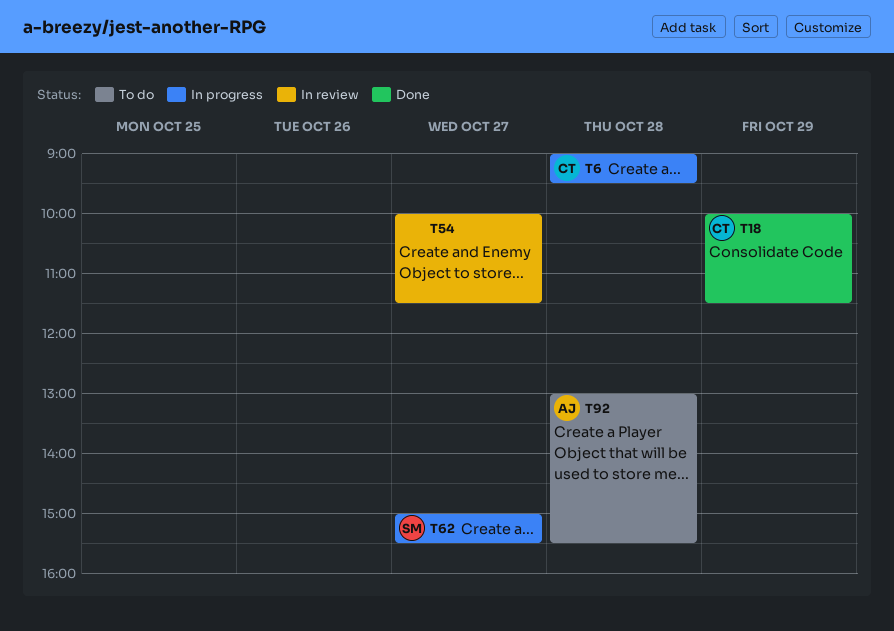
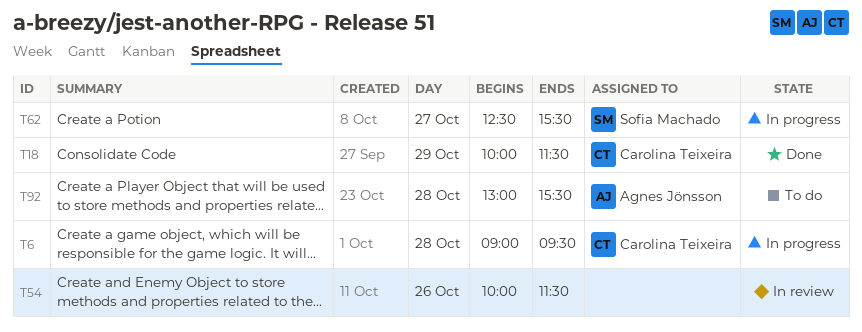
T54, day: Oct 27 -> Oct 26
T62, begins: 15:00 -> 12:30

